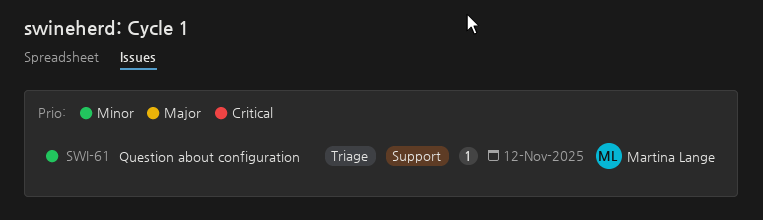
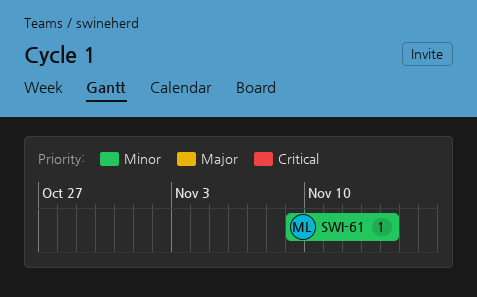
SWI-61, due: Nov 12 -> Nov 14

